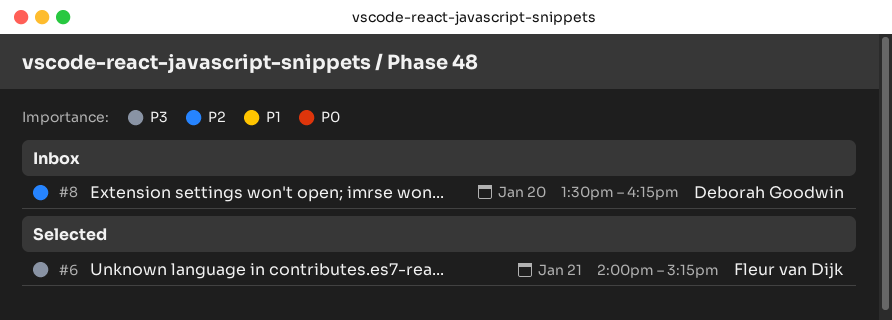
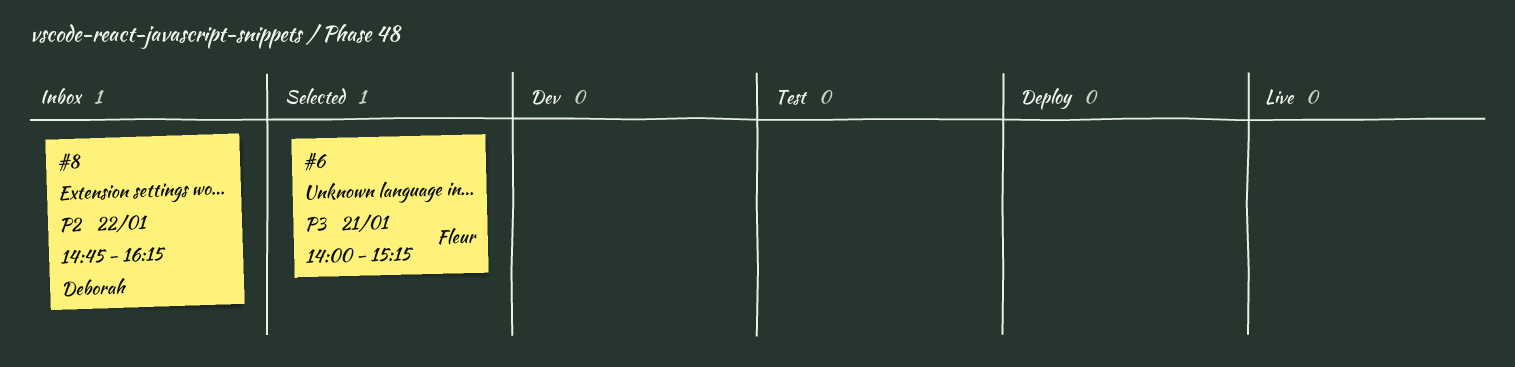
#8, day: Jan 20 -> Jan 22
#8, begins: 13:30 -> 14:45

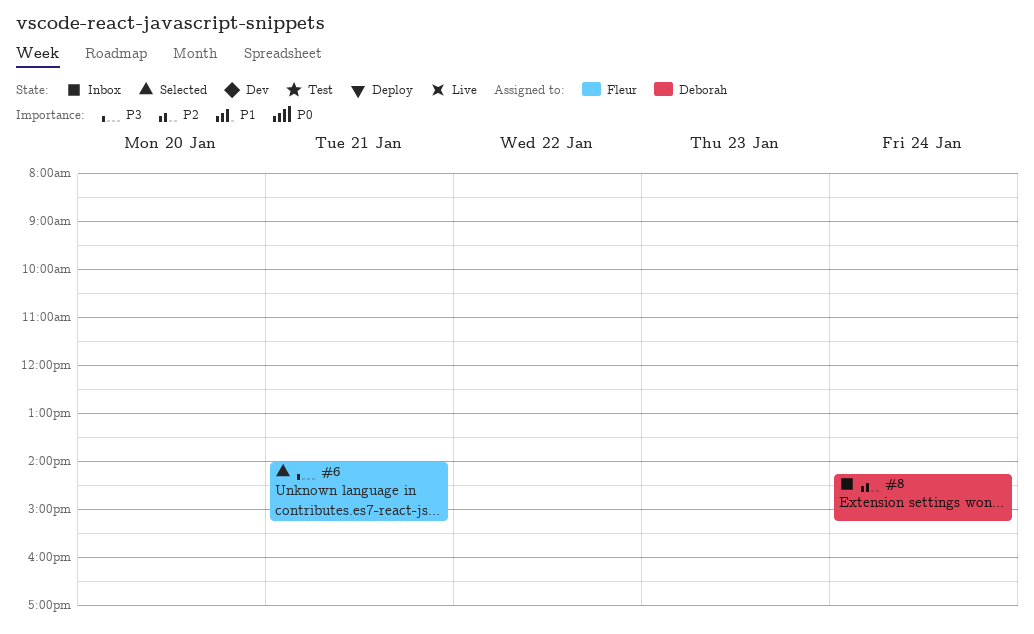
#8, day: Jan 22 -> Jan 24
#8, begins: 14:45 -> 14:15
#8, ends: 16:15 -> 15:15

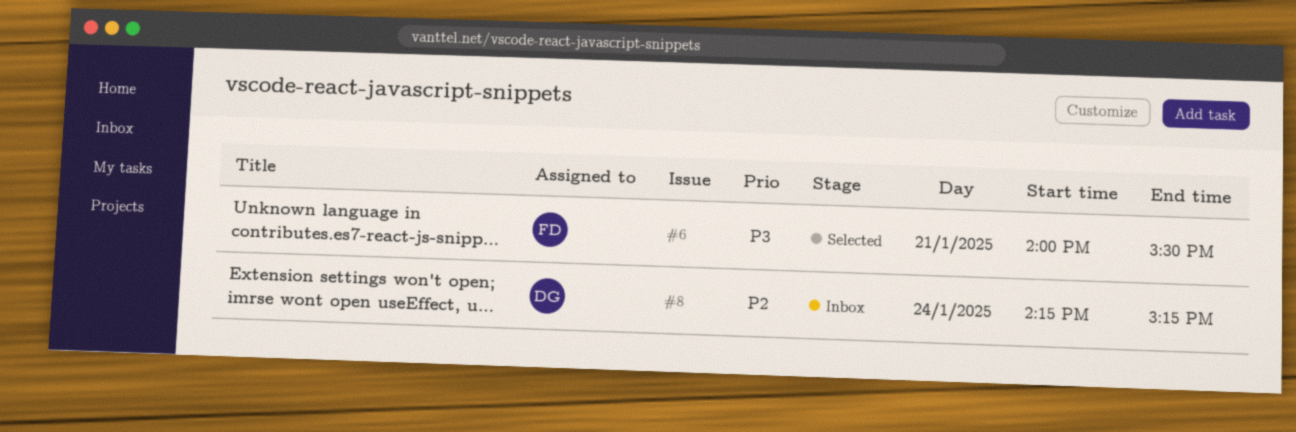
#6, ends: 15:15 -> 15:30

